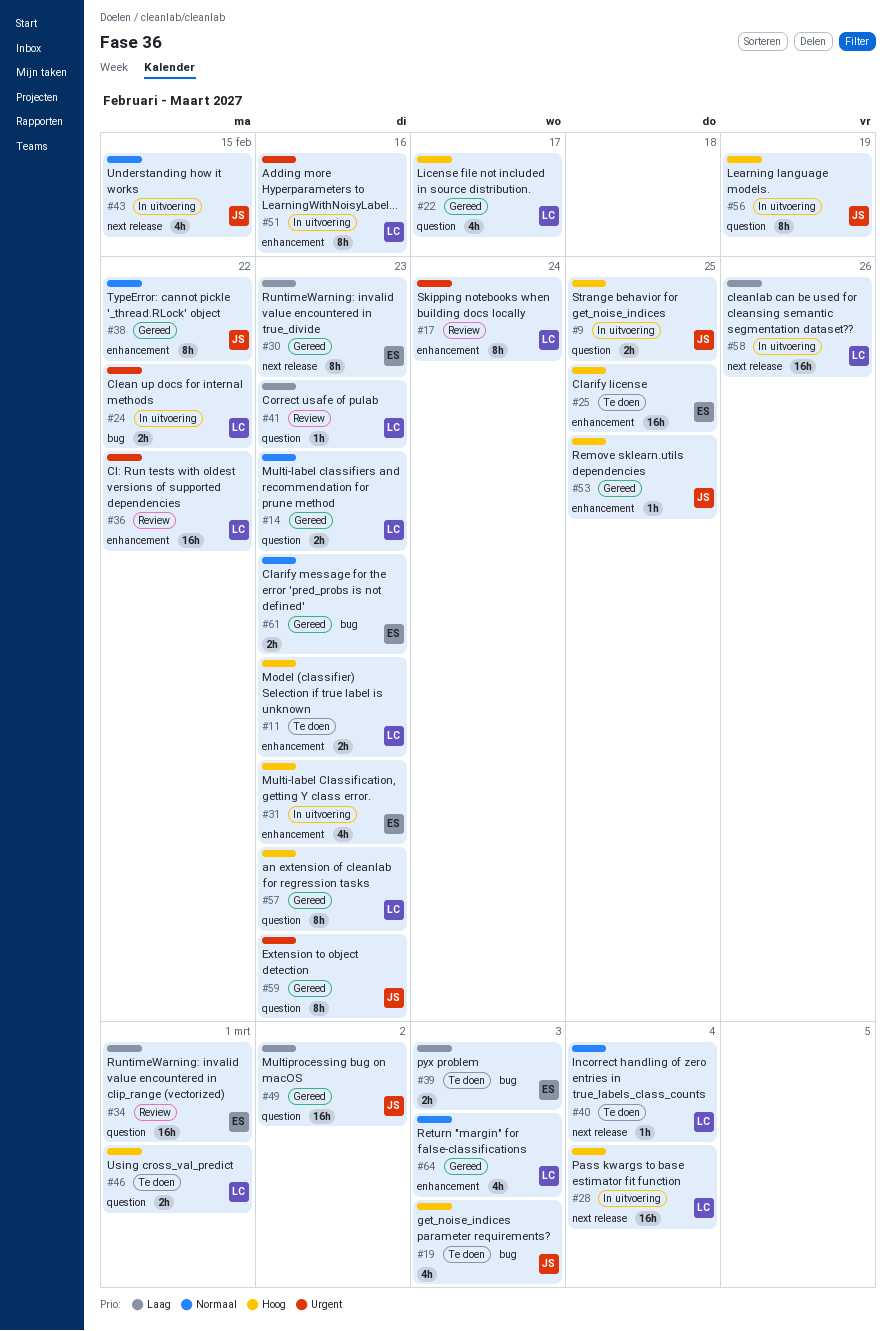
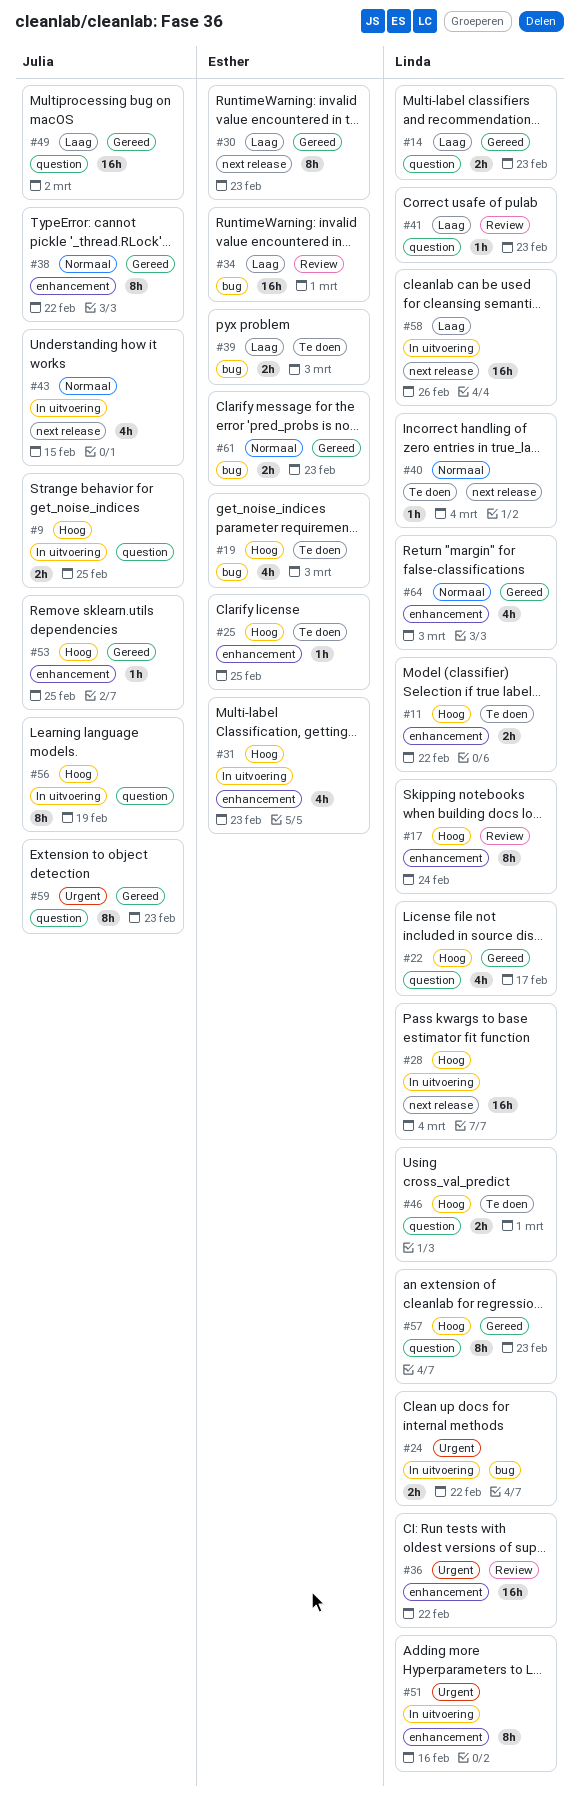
#11, due: Feb 23 -> Feb 22
#14, priority: Normaal -> Laag
#17, priority: Urgent -> Hoog
#19, owner: Julia -> Esther
#25, estimate: 16h -> 1h
#34, label: question -> bug

